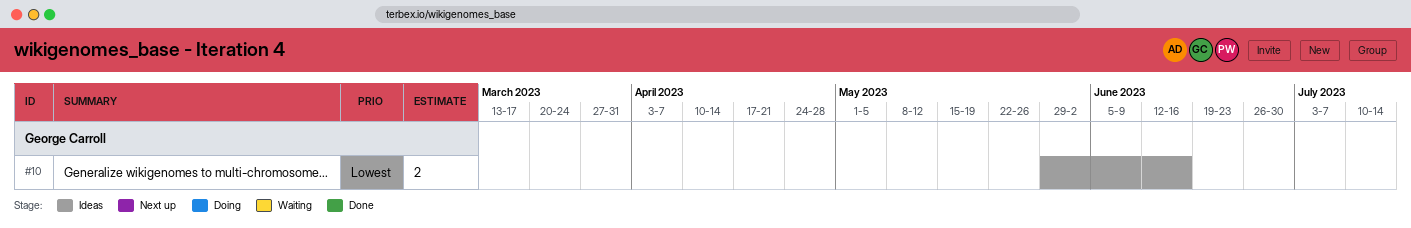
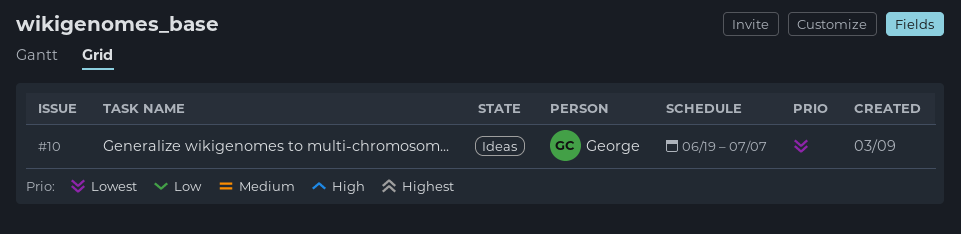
#10, start: May 29 -> Jun 19
#10, due: Jun 16 -> Jul 7

